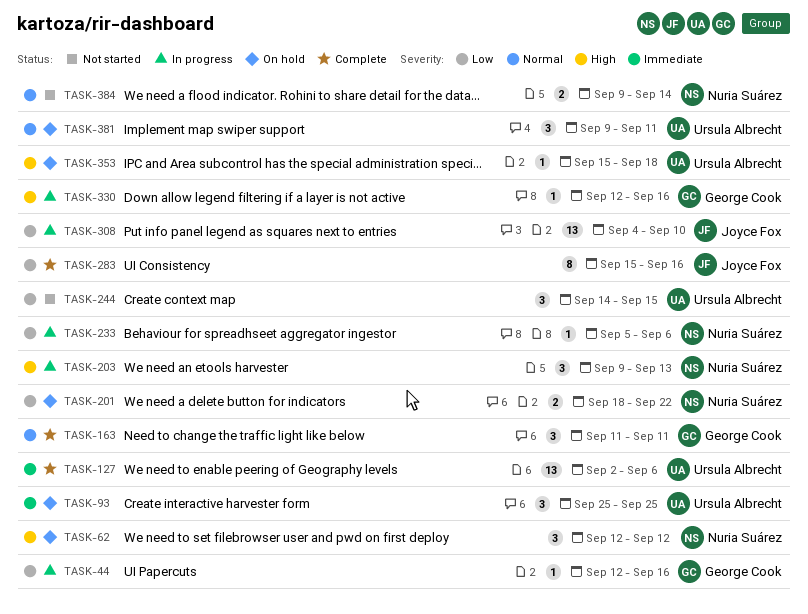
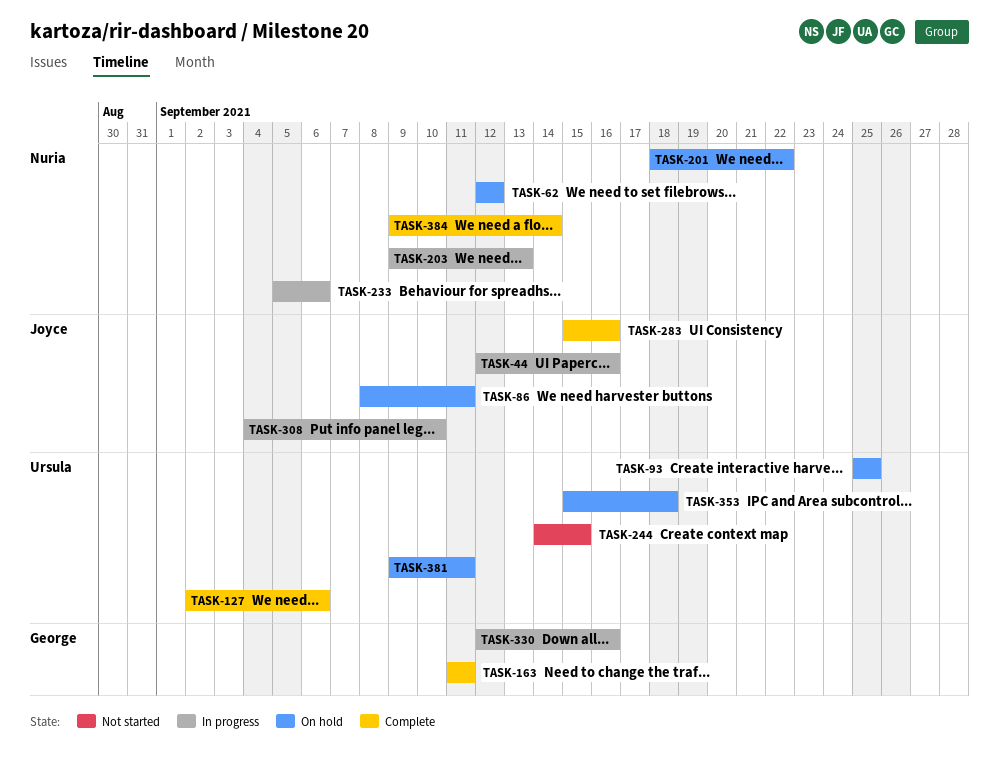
TASK-44, owner: George Cook -> Joyce Fox
TASK-86: none -> present
TASK-384, status: Not started -> Complete

